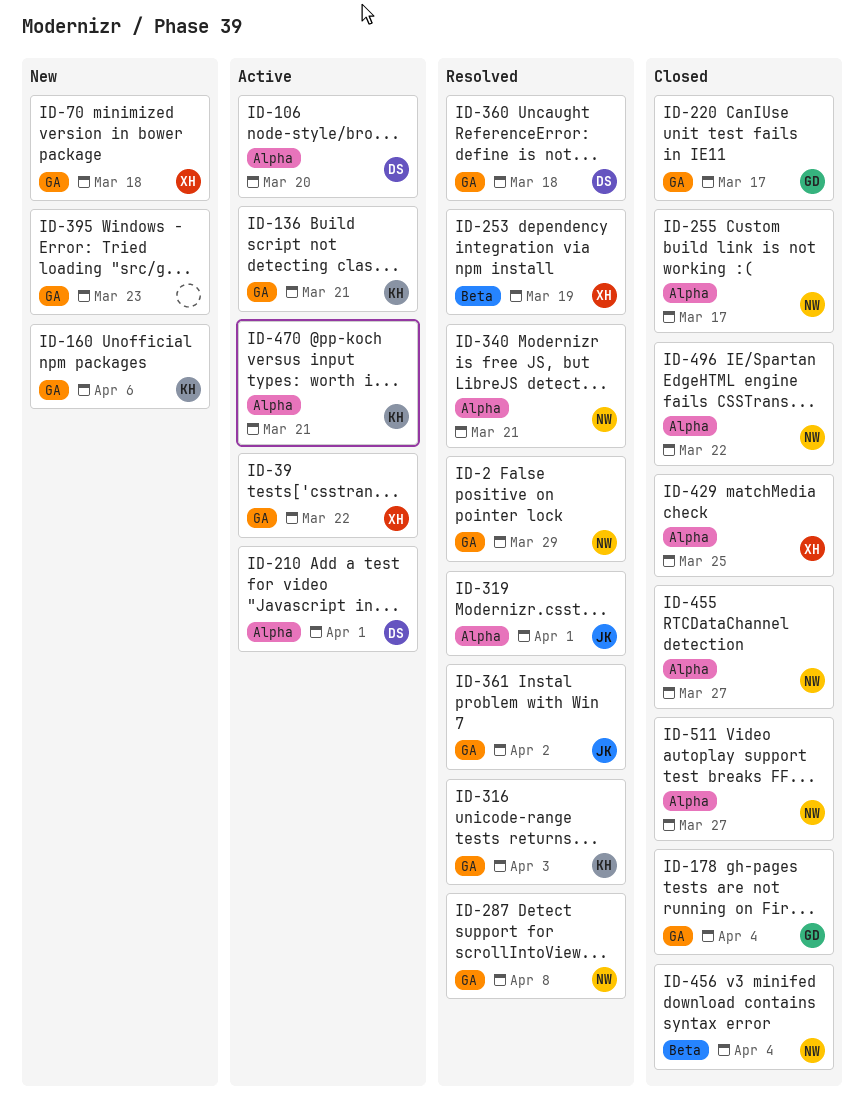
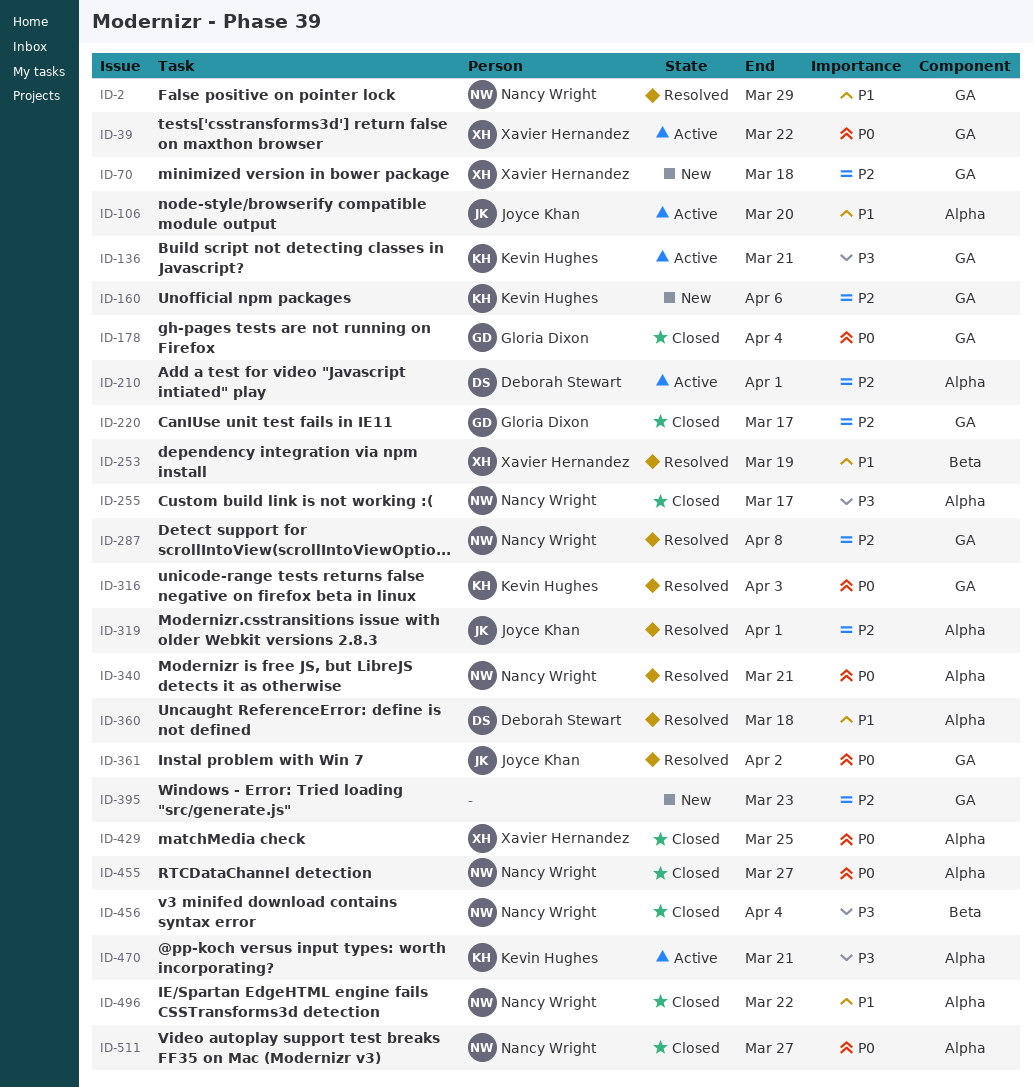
ID-106, owner: Deborah Stewart -> Joyce Khan
ID-360, label: GA -> Alpha

